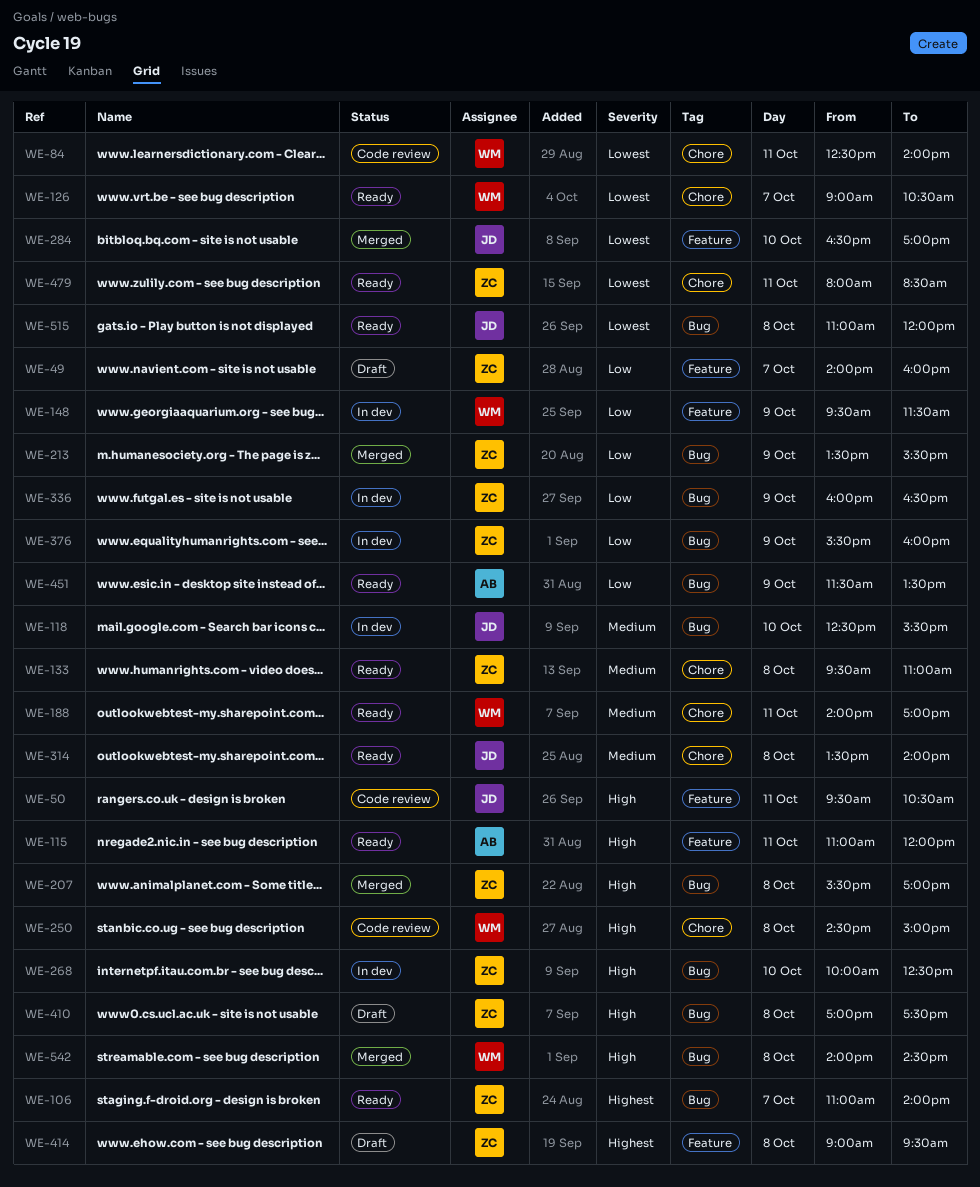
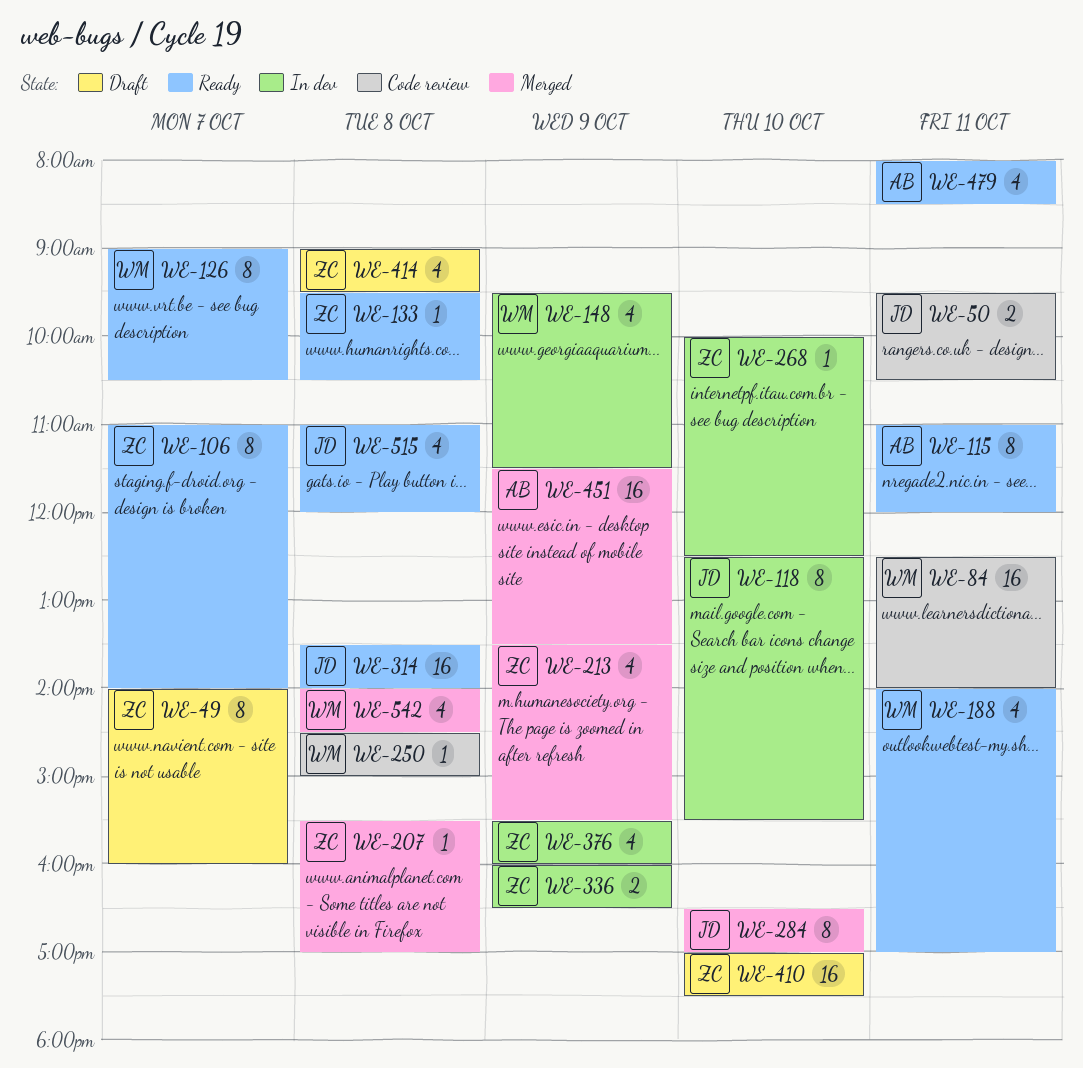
WE-133, ends: 11:00 -> 10:30
WE-410, day: Oct 8 -> Oct 10
WE-451, status: Ready -> Merged
WE-479, owner: ZC -> AB

